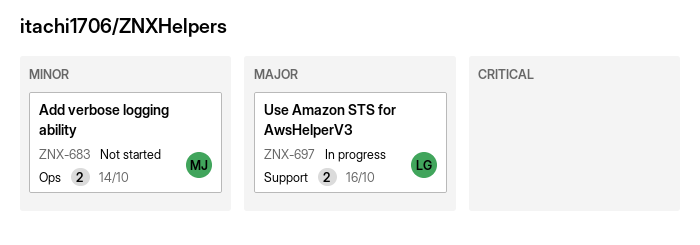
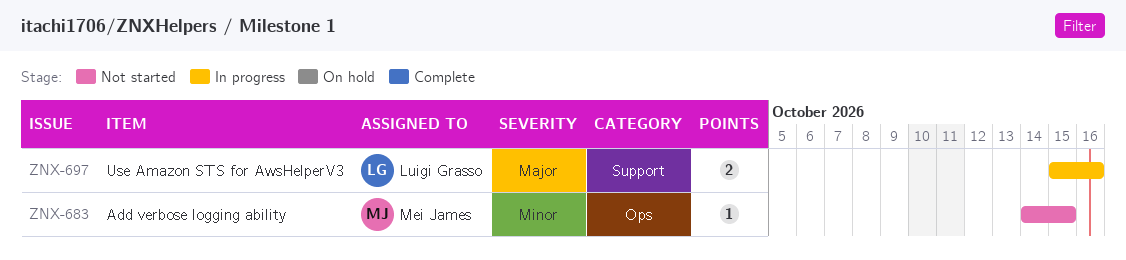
ZNX-683, estimate: 2 -> 1
ZNX-683, due: Oct 14 -> Oct 15

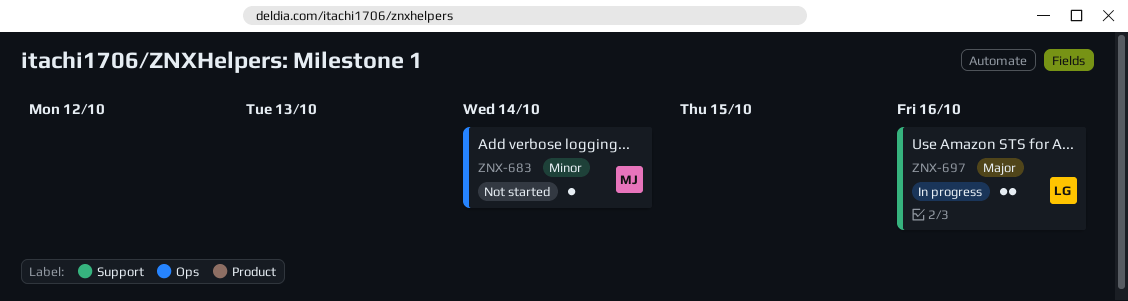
ZNX-683, due: Oct 15 -> Oct 14

